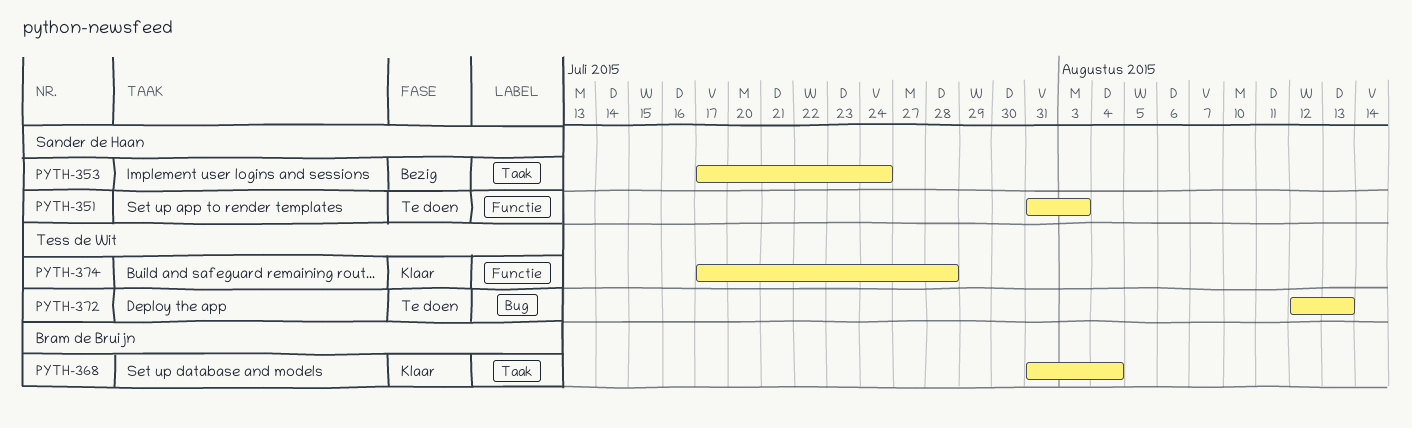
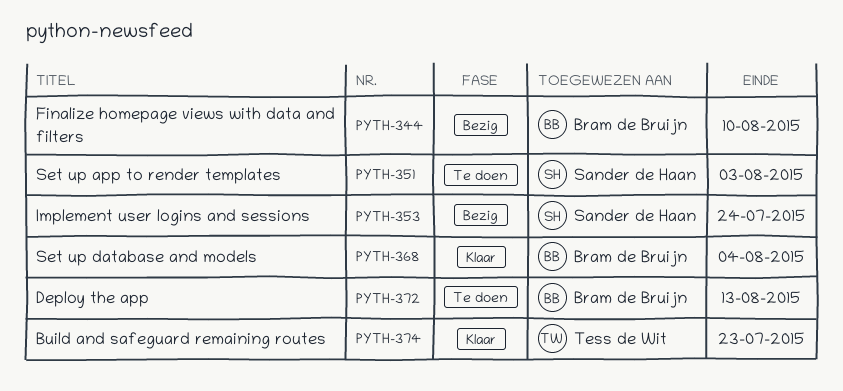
PYTH-344: none -> present
PYTH-372, owner: Tess de Wit -> Bram de Bruijn
PYTH-374, due: Jul 28 -> Jul 23

